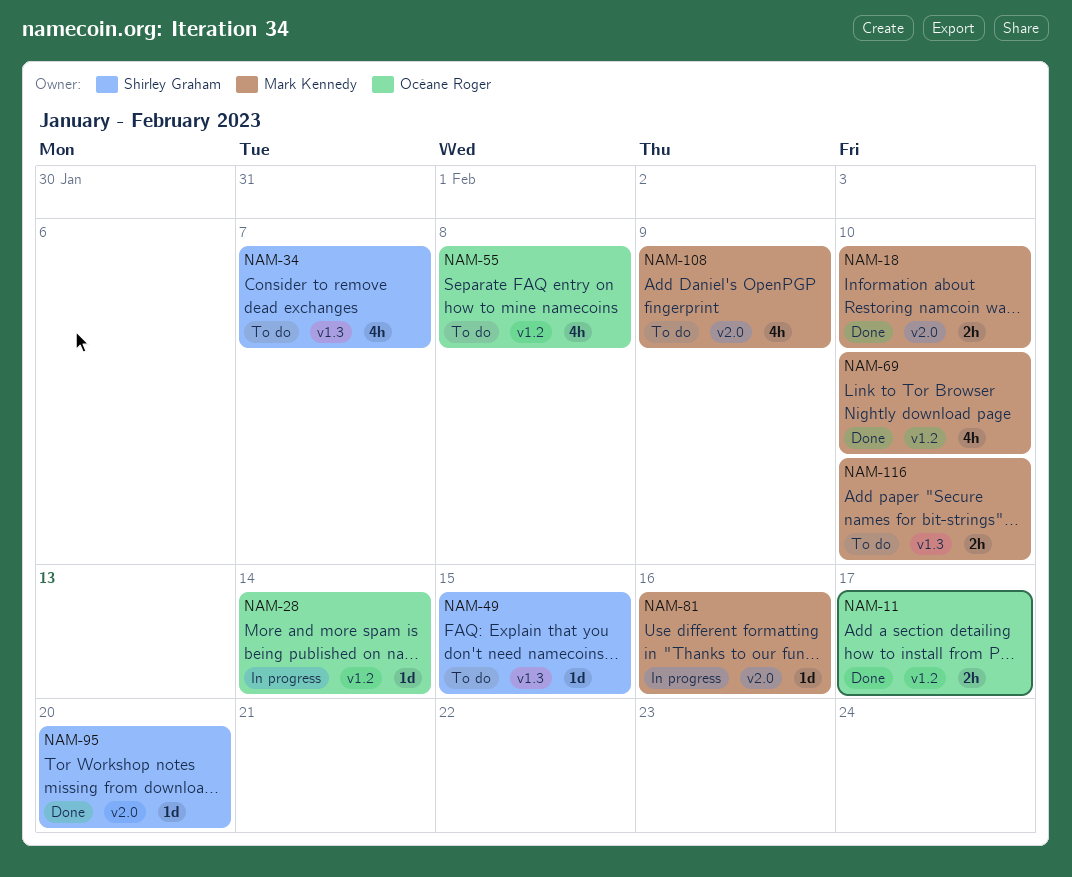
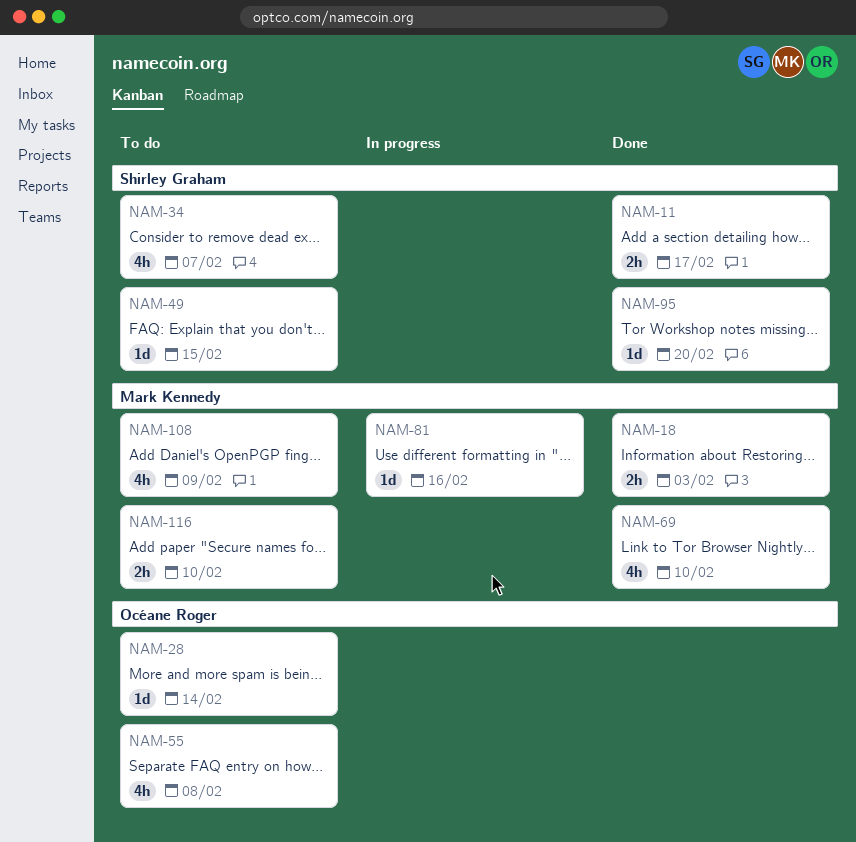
NAM-11, owner: Océane Roger -> Shirley Graham
NAM-18, due: Feb 10 -> Feb 3
NAM-28, status: In progress -> To do

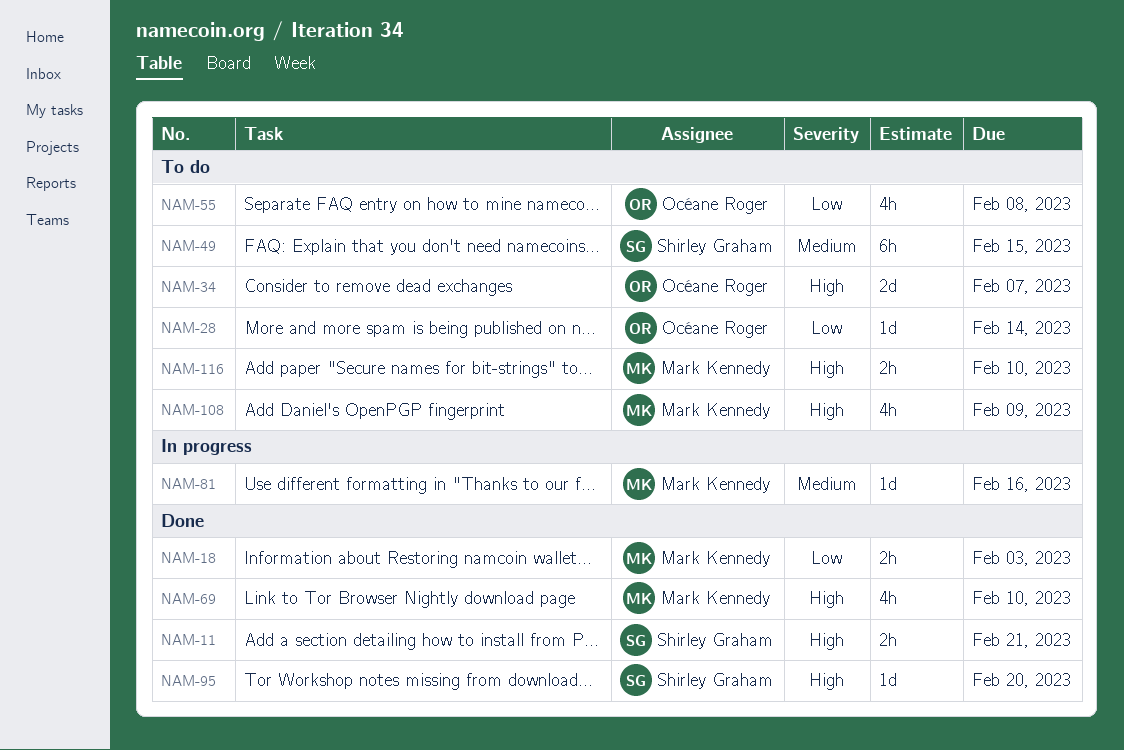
NAM-11, due: Feb 17 -> Feb 21
NAM-34, owner: Shirley Graham -> Océane Roger
NAM-34, estimate: 4h -> 2d
NAM-49, estimate: 1d -> 6h

